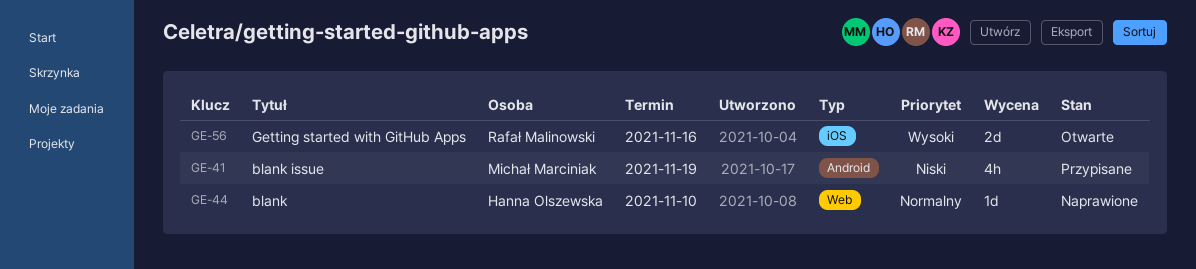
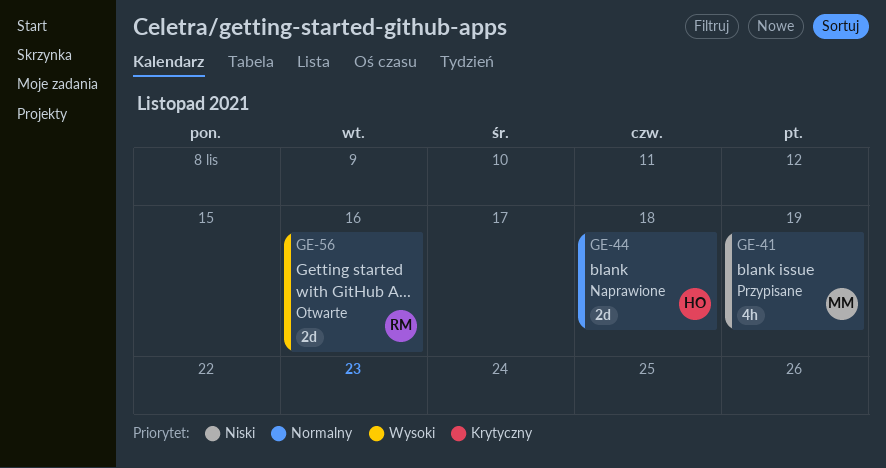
GE-44, estimate: 1d -> 2d
GE-44, due: Nov 10 -> Nov 18

